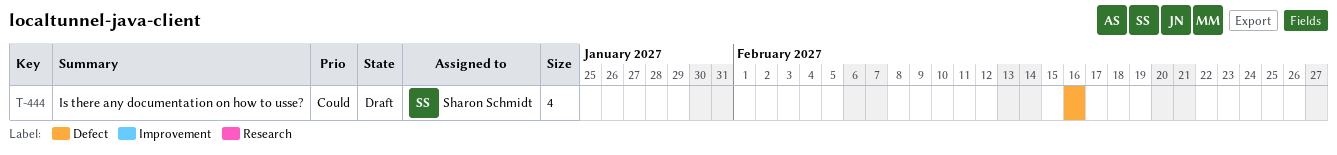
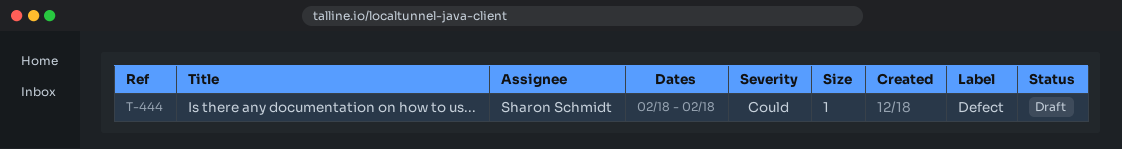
T-444, estimate: 4 -> 1
T-444, start: Feb 16 -> Feb 18
T-444, due: Feb 16 -> Feb 18

